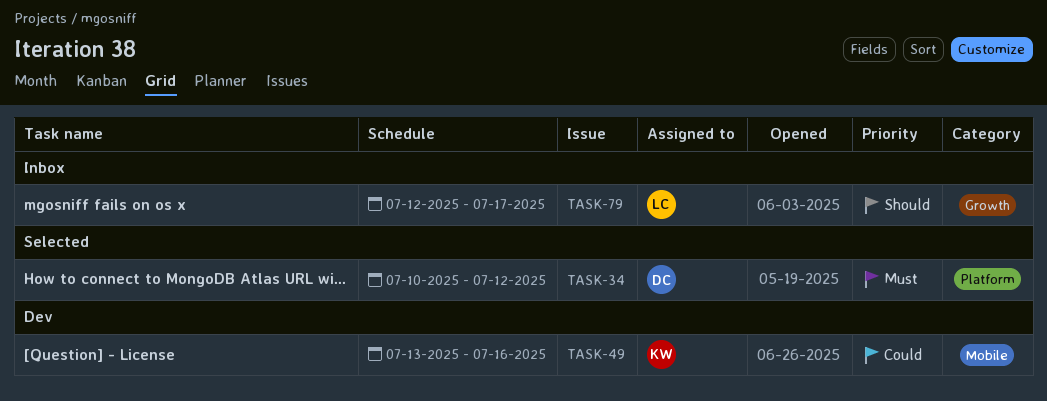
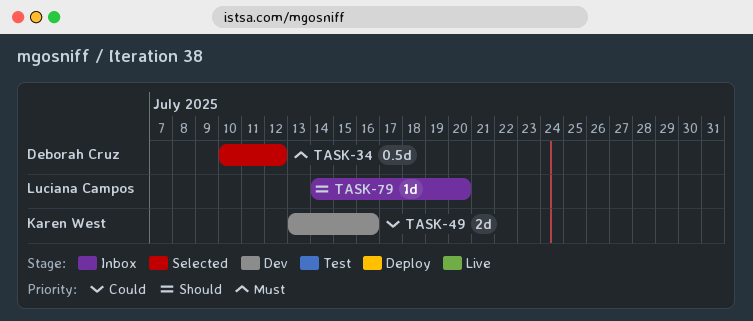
TASK-79, start: Jul 12 -> Jul 14
TASK-79, due: Jul 17 -> Jul 20

